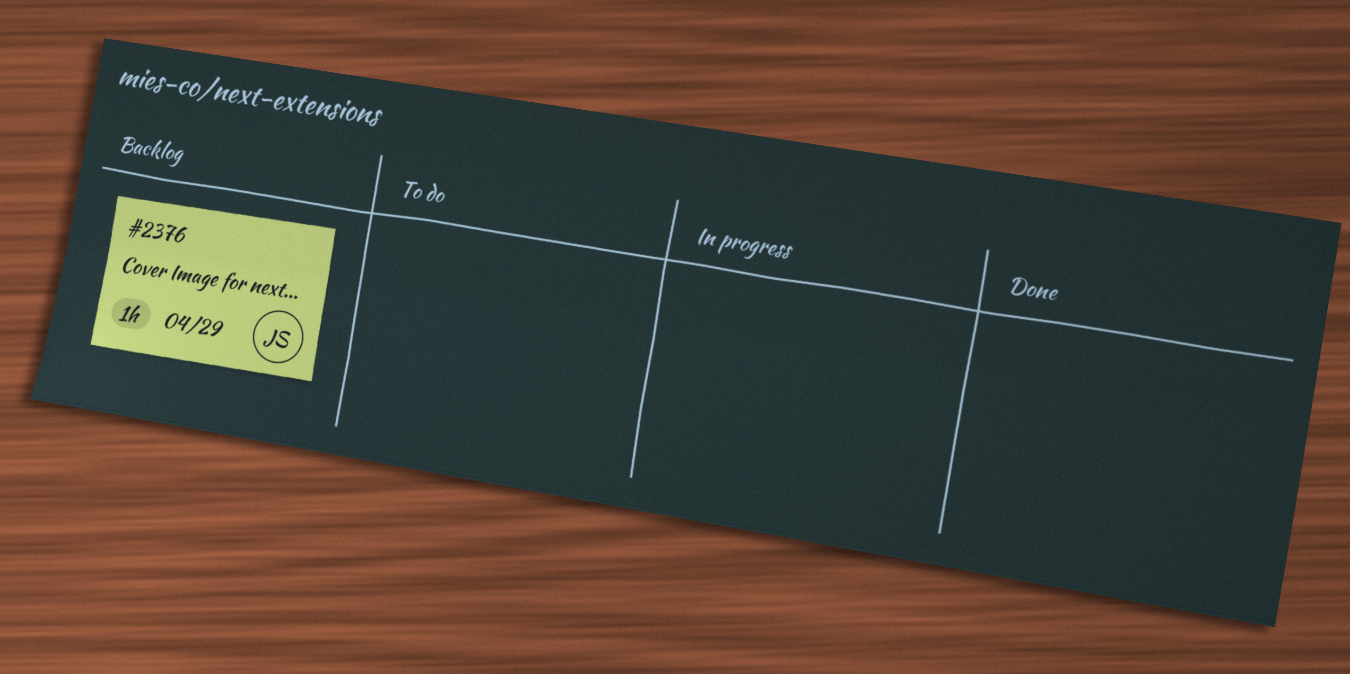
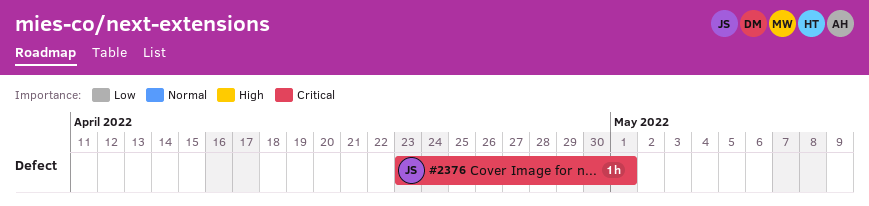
#2376, due: Apr 29 -> May 1

